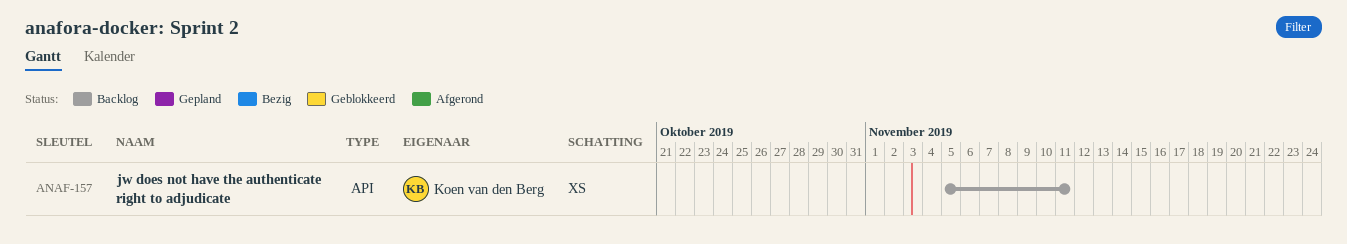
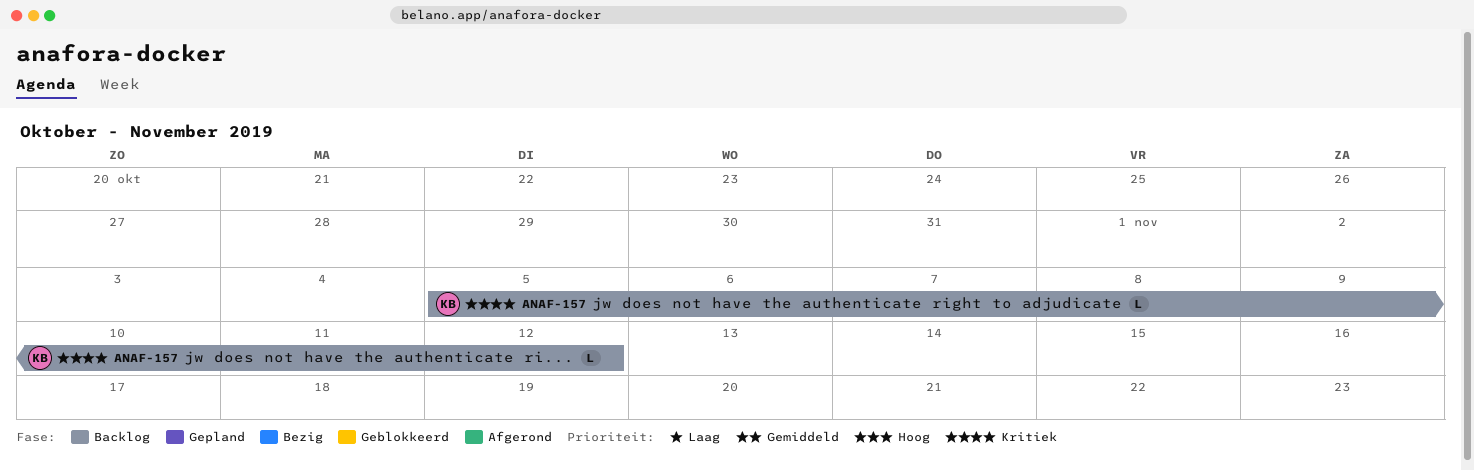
ANAF-157, estimate: XS -> L
ANAF-157, due: Nov 11 -> Nov 12

